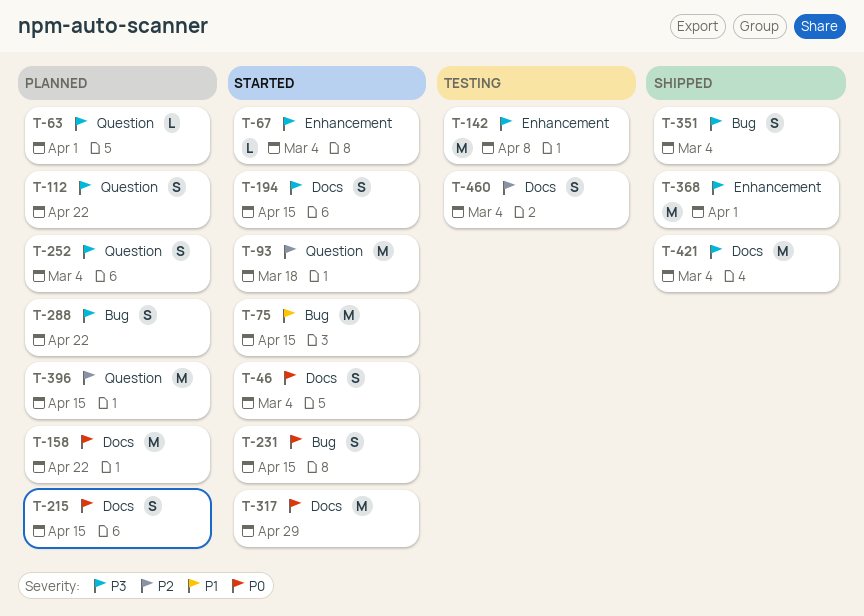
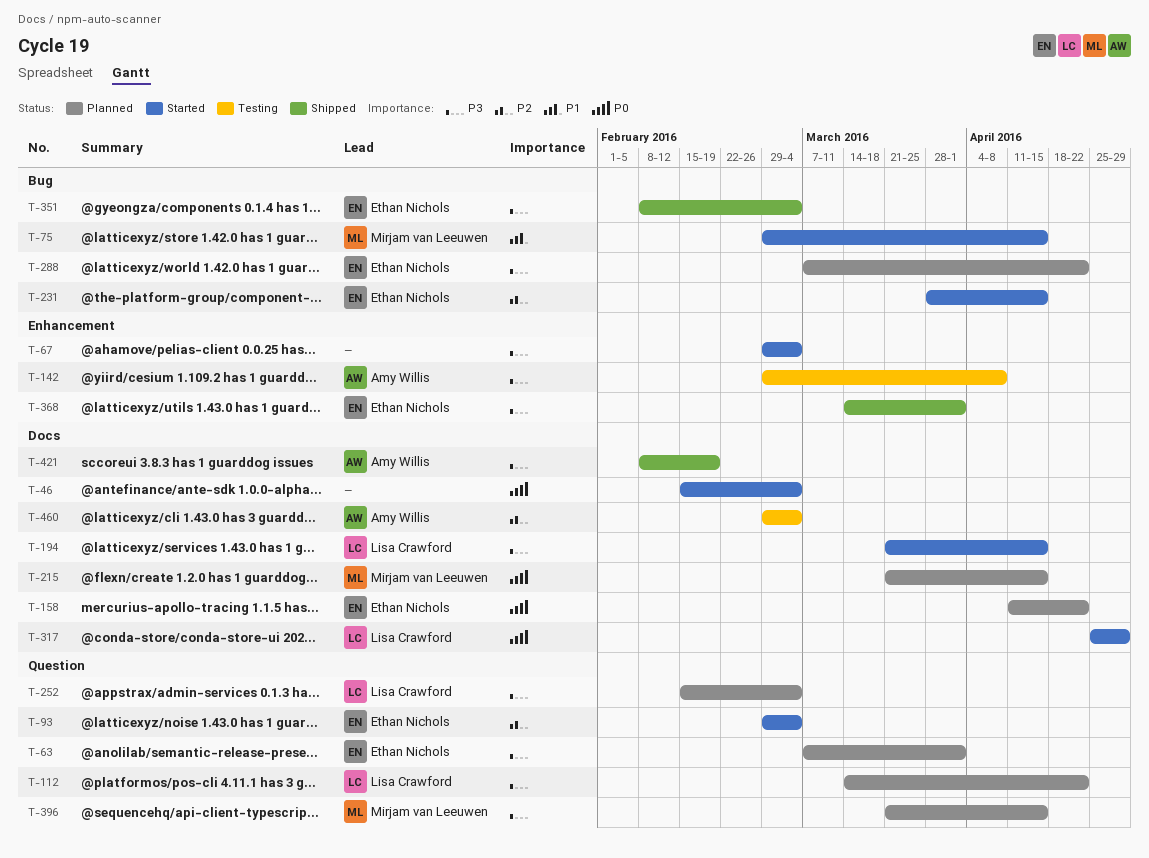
T-93, due: Mar 18 -> Mar 4
T-231, priority: P0 -> P2
T-396, priority: P2 -> P3
T-421, due: Mar 4 -> Feb 19

